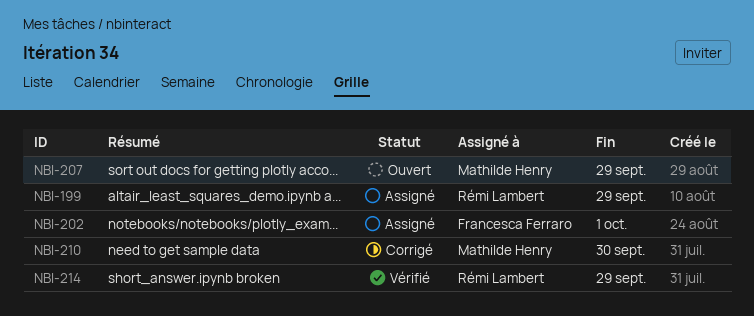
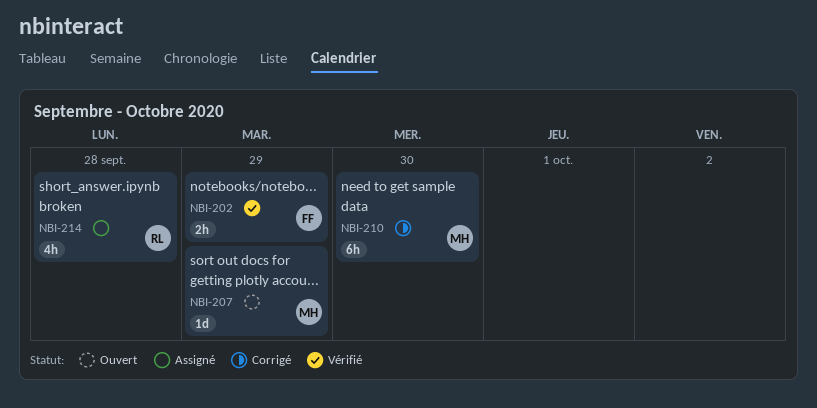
NBI-199: present -> none
NBI-202, status: Assigné -> Vérifié
NBI-202, due: Oct 1 -> Sep 29
NBI-214, status: Vérifié -> Assigné
NBI-214, due: Sep 29 -> Sep 28

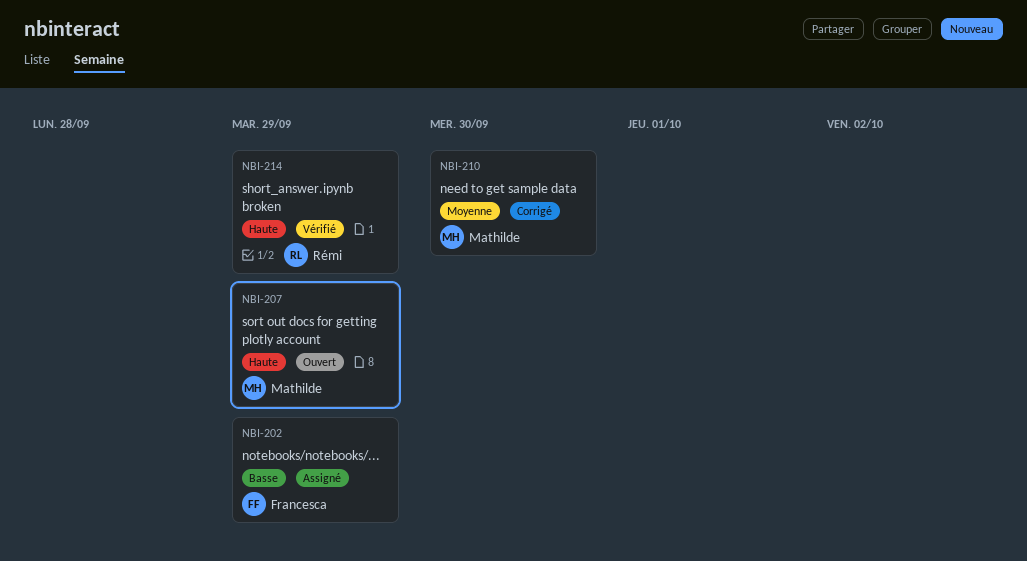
NBI-202, status: Vérifié -> Assigné
NBI-214, status: Assigné -> Vérifié
NBI-214, due: Sep 28 -> Sep 29

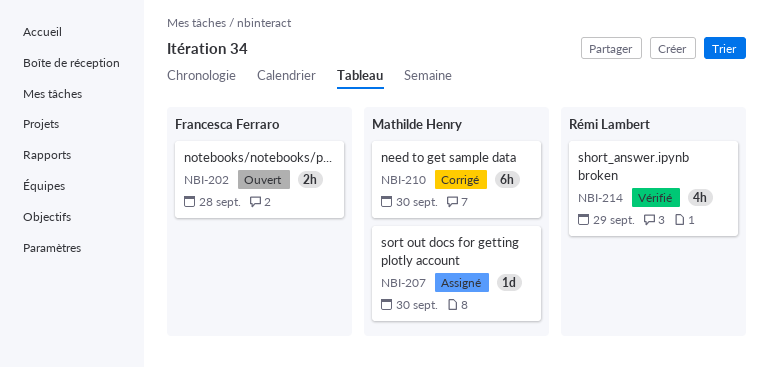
NBI-202, status: Assigné -> Ouvert
NBI-202, due: Sep 29 -> Sep 28
NBI-207, status: Ouvert -> Assigné
NBI-207, due: Sep 29 -> Sep 30

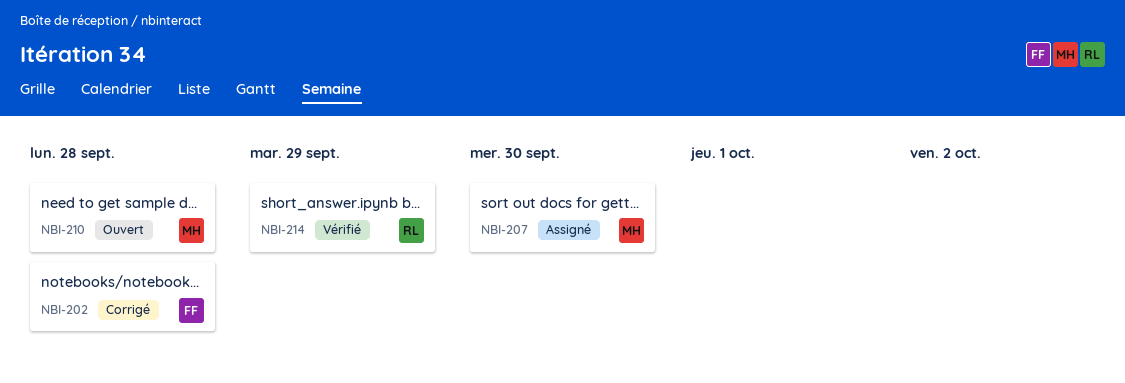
NBI-202, status: Ouvert -> Corrigé
NBI-210, status: Corrigé -> Ouvert
NBI-210, due: Sep 30 -> Sep 28

